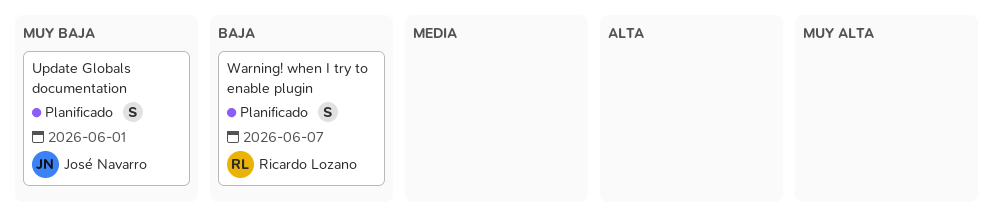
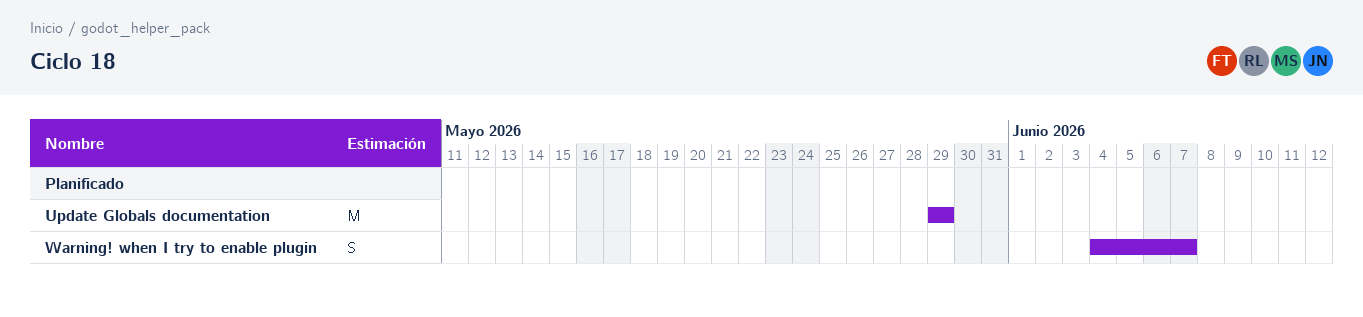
Update Globals documentation, estimate: S -> M
Update Globals documentation, due: Jun 1 -> May 29

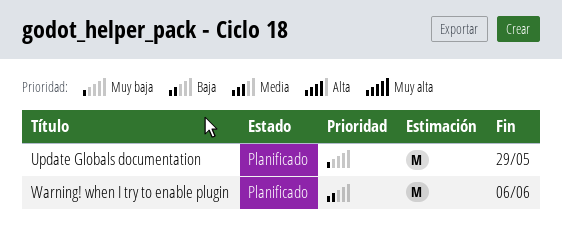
Warning! when I try to enable plugin, estimate: S -> M
Warning! when I try to enable plugin, due: Jun 7 -> Jun 6

